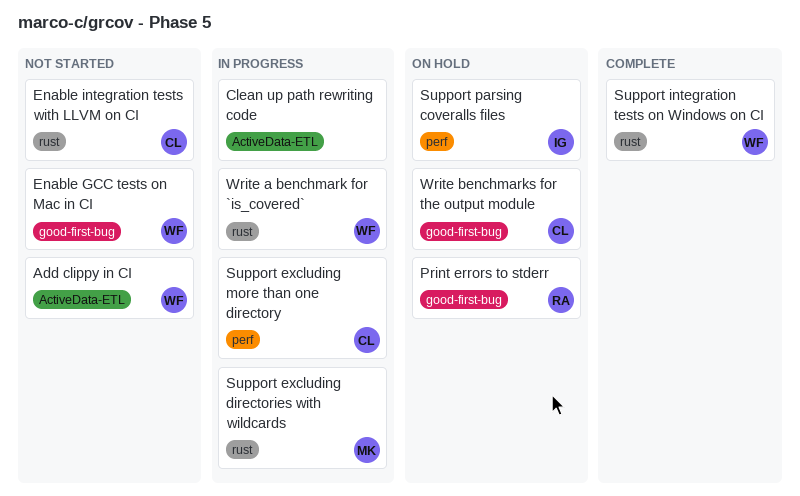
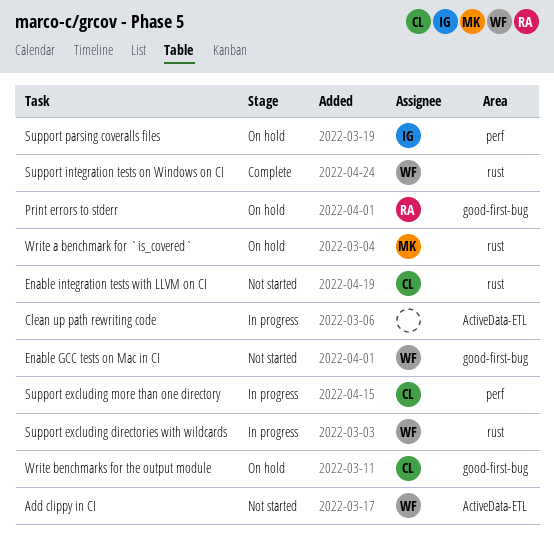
Support excluding directories with wildcards, owner: MK -> WF
Write a benchmark for `is_covered`, status: In progress -> On hold
Write a benchmark for `is_covered`, owner: WF -> MK

